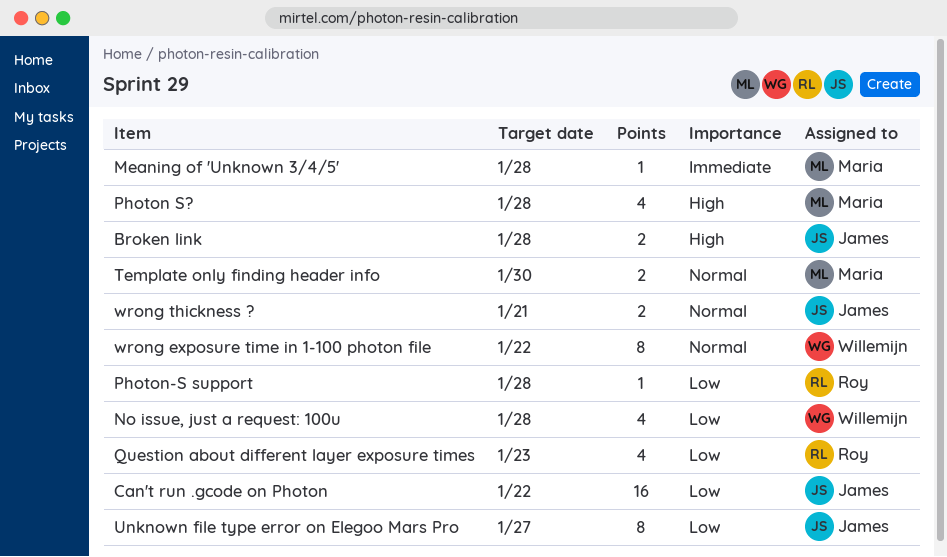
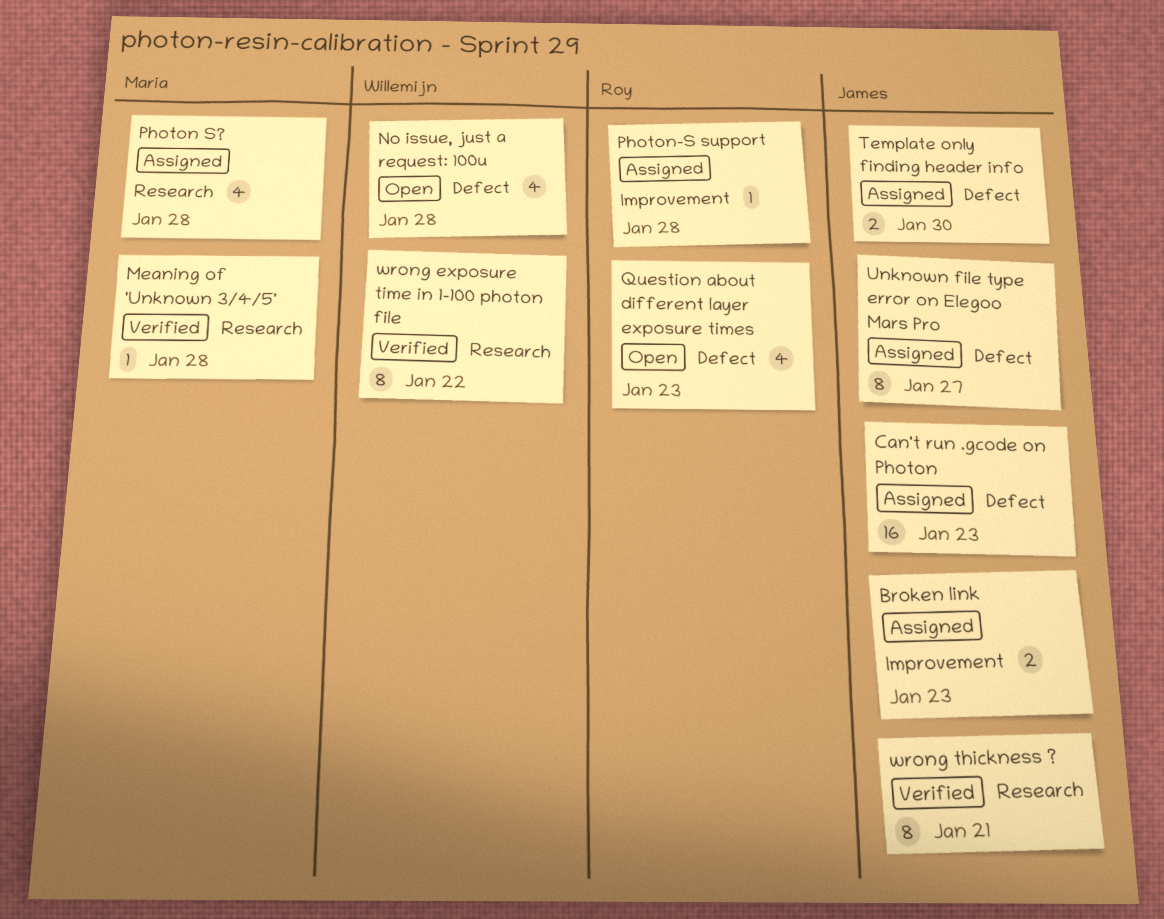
Broken link, due: Jan 28 -> Jan 23
Can't run .gcode on Photon, due: Jan 22 -> Jan 23
Template only finding header info, owner: Maria -> James
wrong thickness ?, estimate: 2 -> 8

